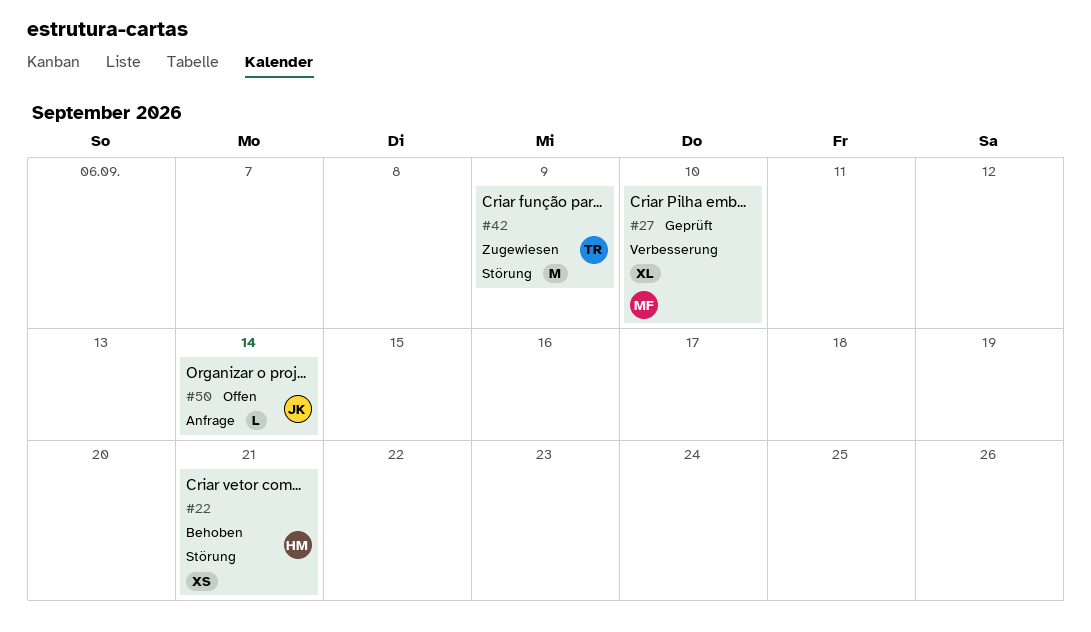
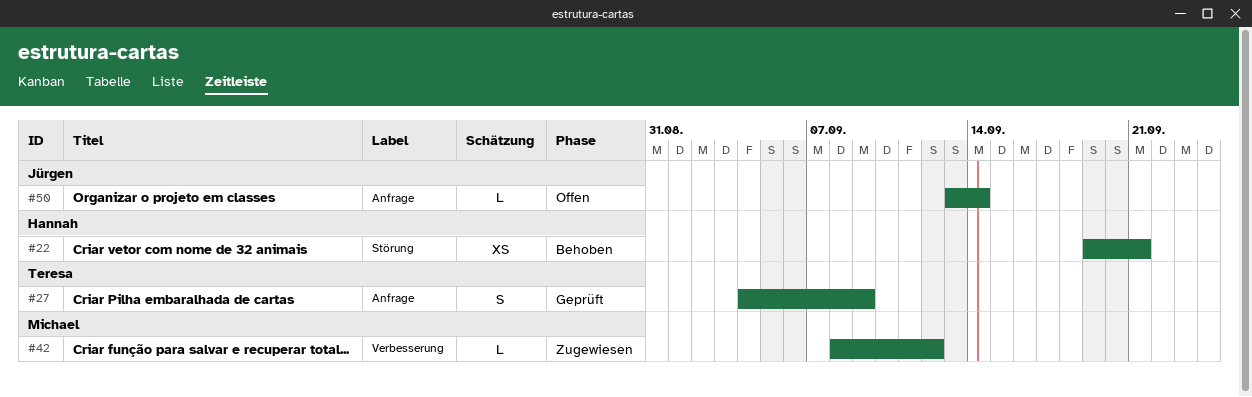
#27, owner: Michael -> Teresa
#27, label: Verbesserung -> Anfrage
#27, estimate: XL -> S
#27, due: Sep 10 -> Sep 9
#42, owner: Teresa -> Michael
#42, label: Störung -> Verbesserung
#42, estimate: M -> L
#42, due: Sep 9 -> Sep 12

